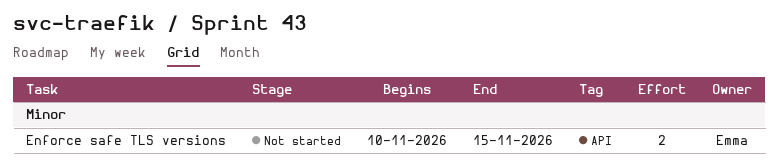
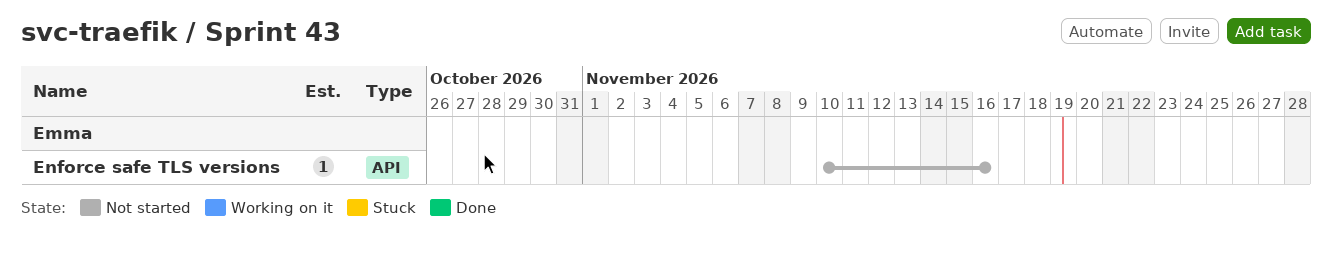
Enforce safe TLS versions, estimate: 2 -> 1
Enforce safe TLS versions, due: Nov 15 -> Nov 16

